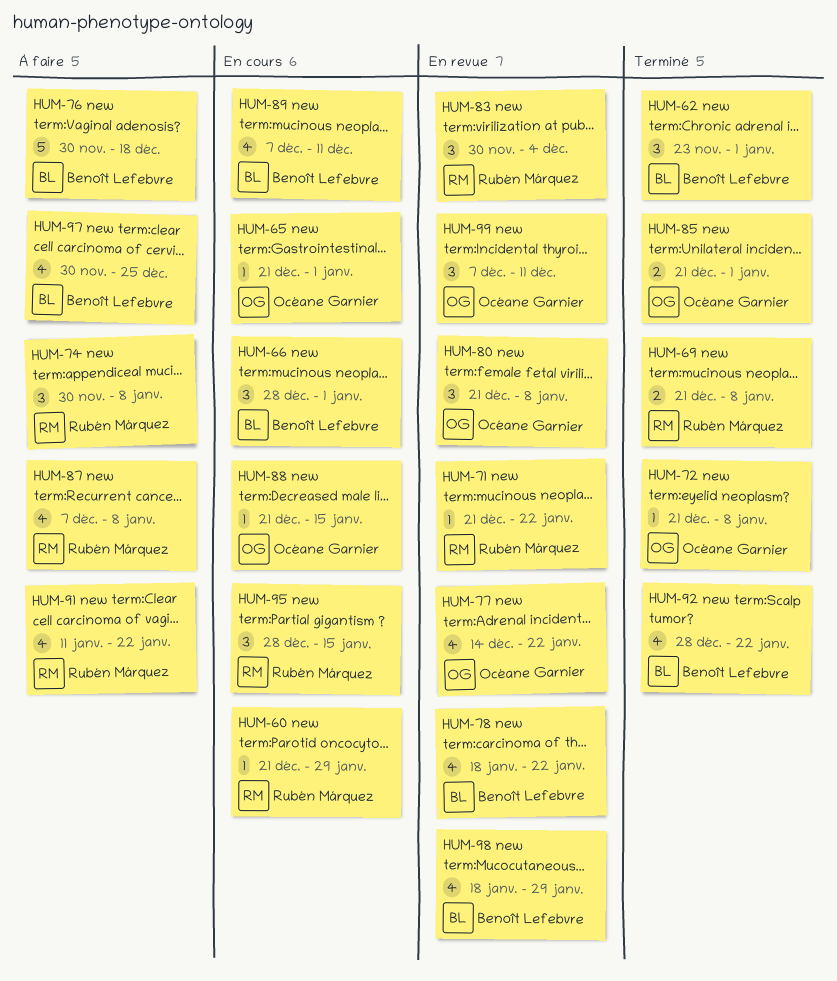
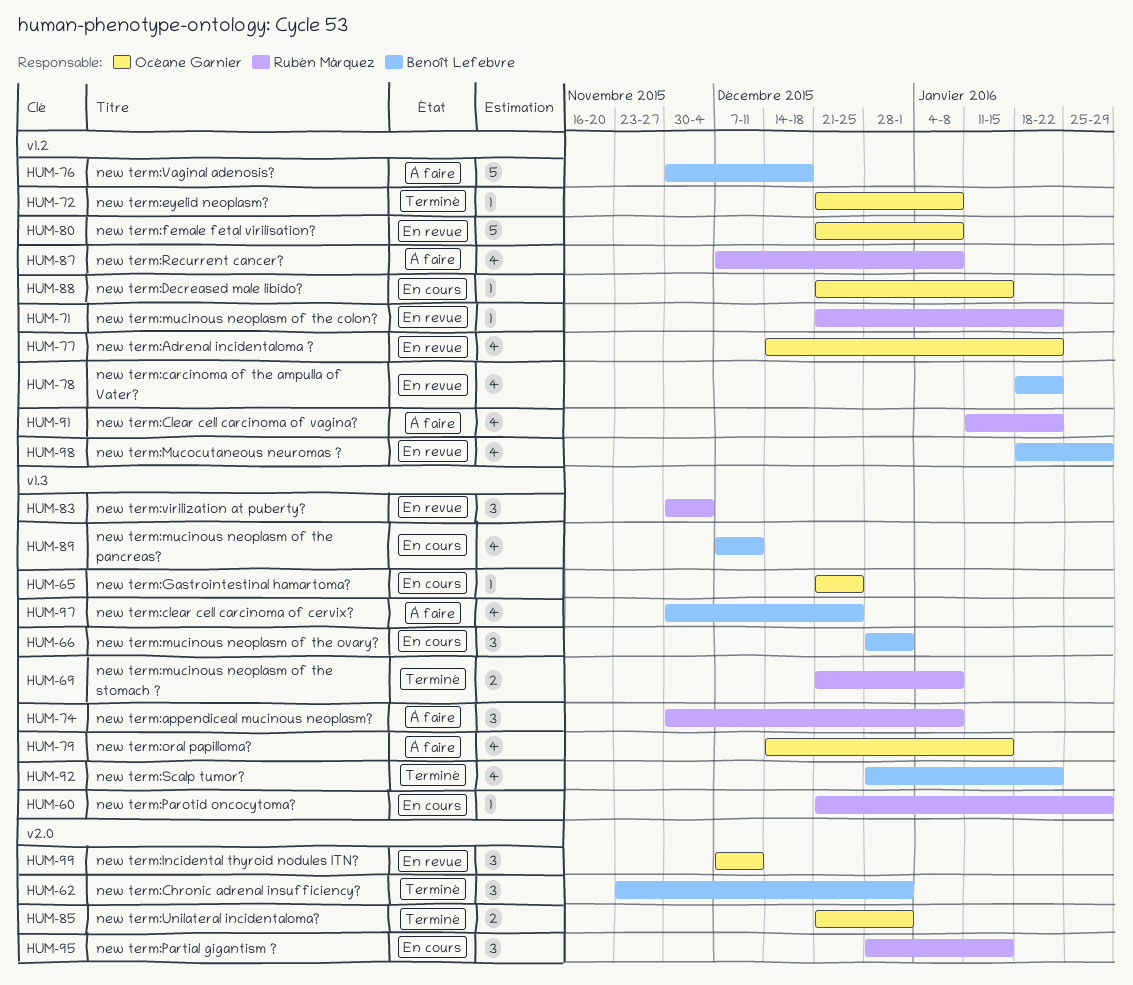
HUM-65, due: Jan 1 -> Dec 25
HUM-79: none -> present
HUM-80, estimate: 3 -> 5

